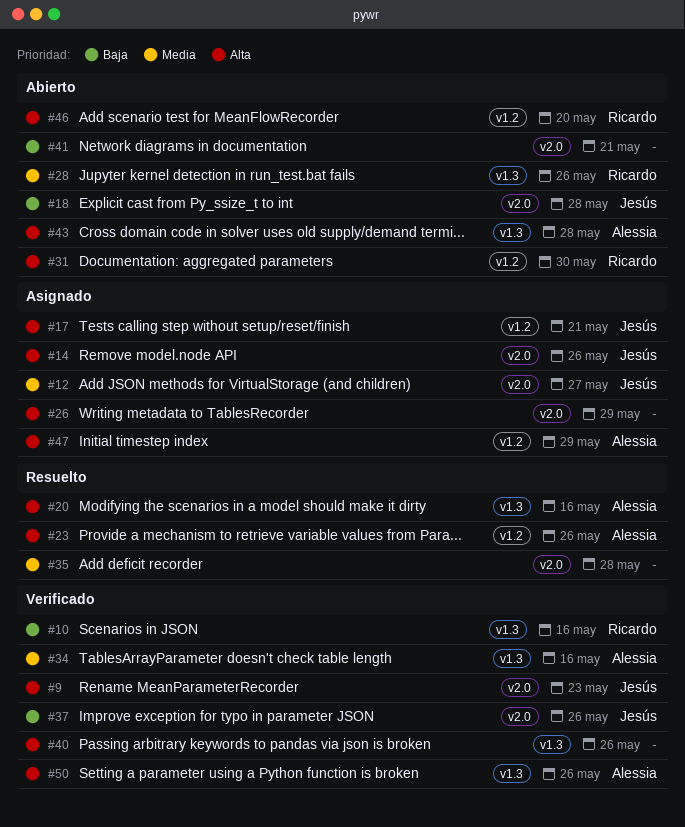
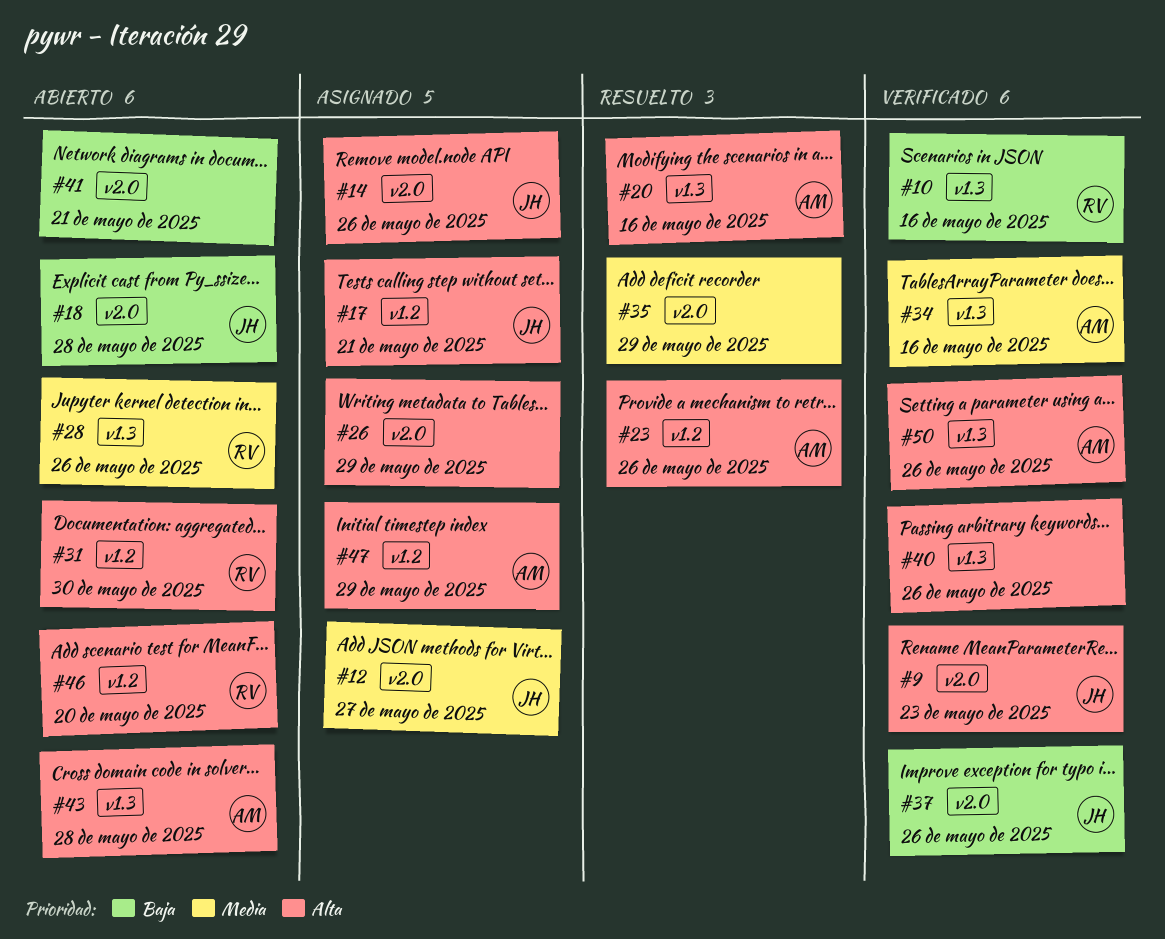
#35, due: May 28 -> May 29

